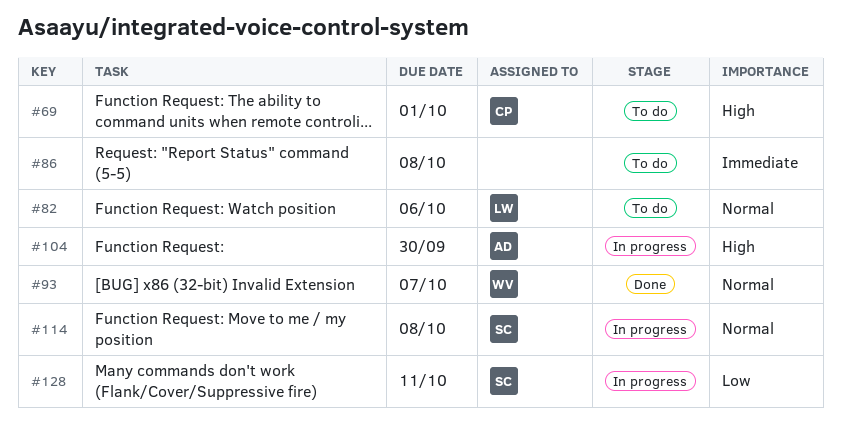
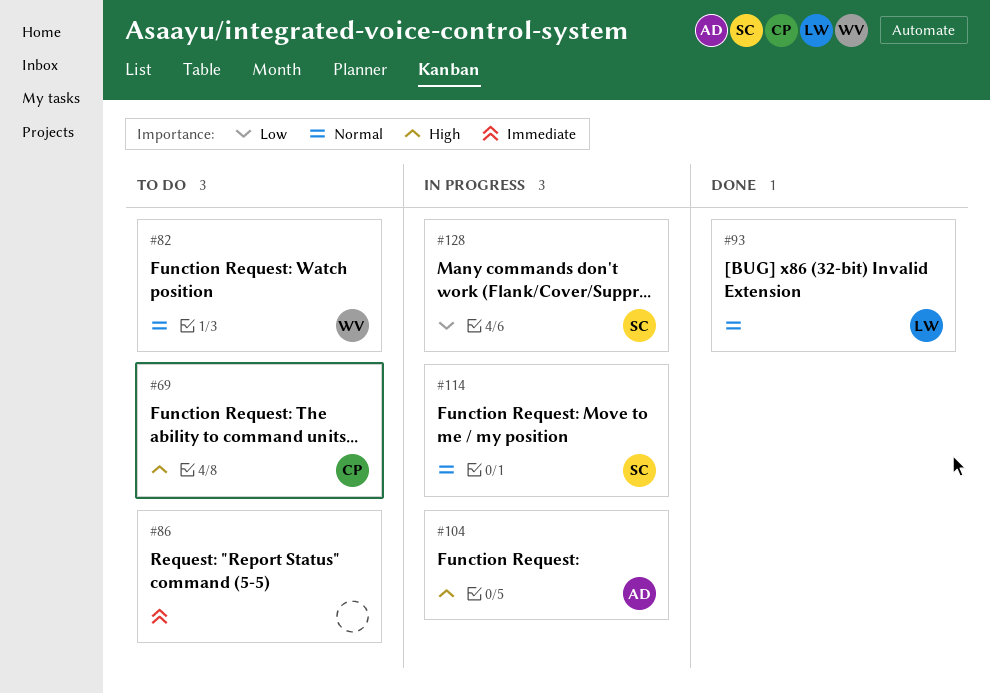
#82, owner: LW -> WV
#93, owner: WV -> LW

